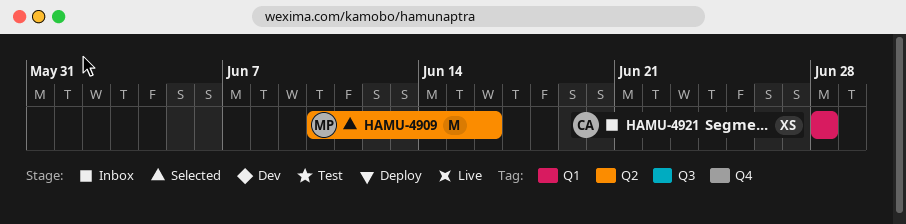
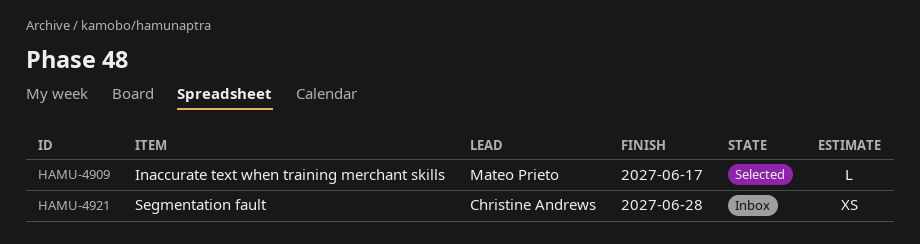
HAMU-4909, estimate: M -> L
HAMU-4909, due: Jun 16 -> Jun 17

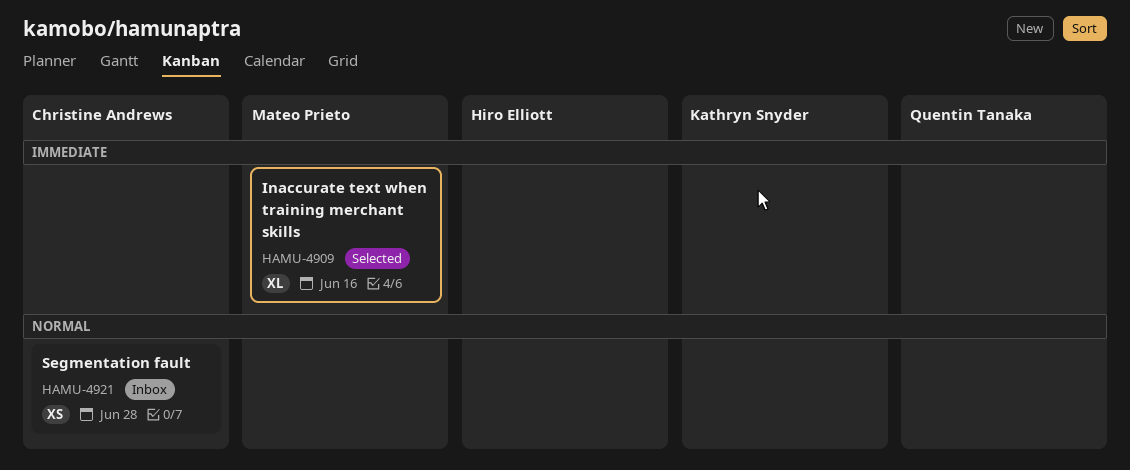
HAMU-4909, estimate: L -> XL
HAMU-4909, due: Jun 17 -> Jun 16

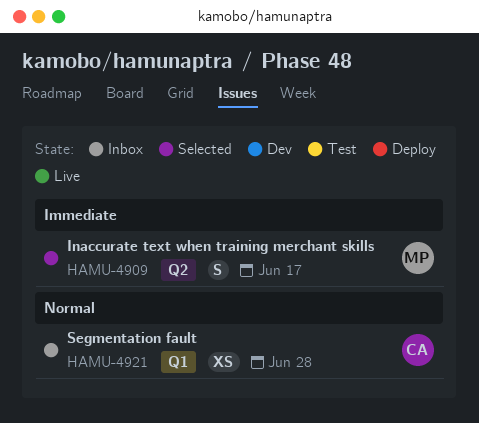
HAMU-4909, estimate: XL -> S
HAMU-4909, due: Jun 16 -> Jun 17

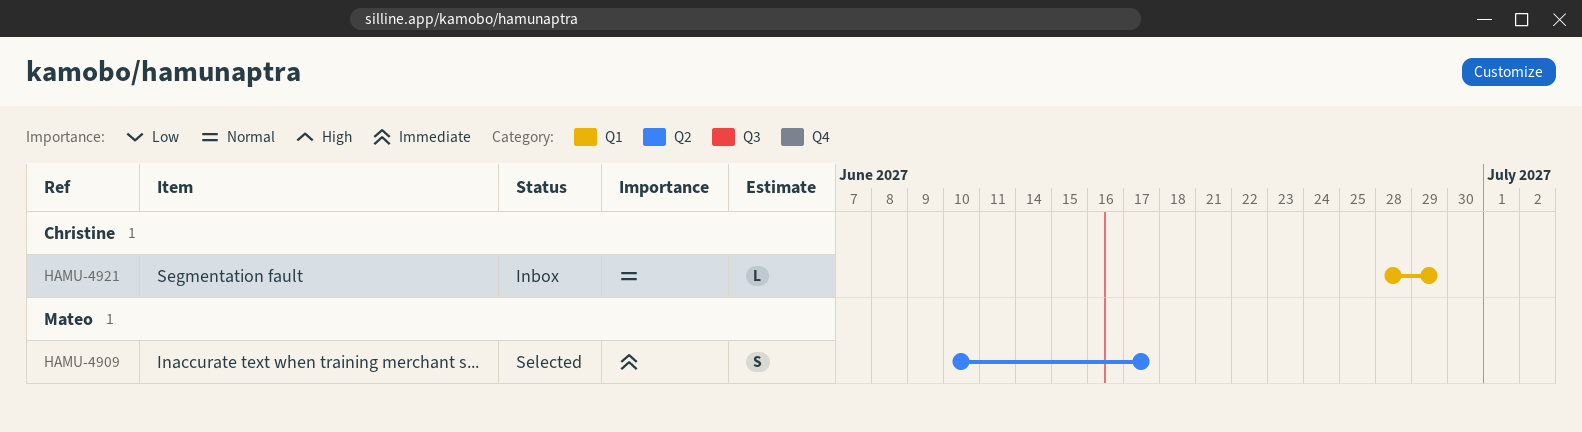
HAMU-4921, estimate: XS -> L
HAMU-4921, due: Jun 28 -> Jun 29

